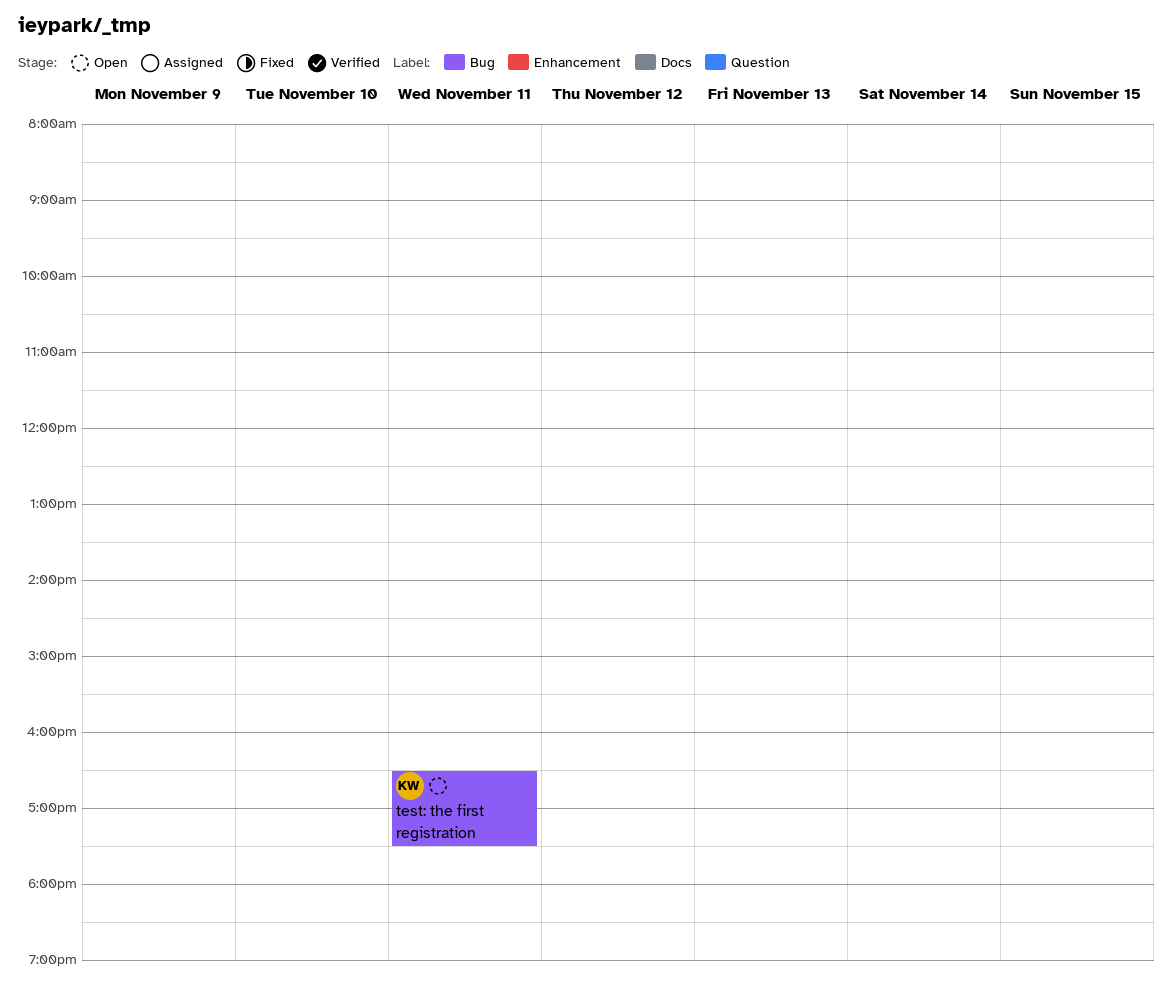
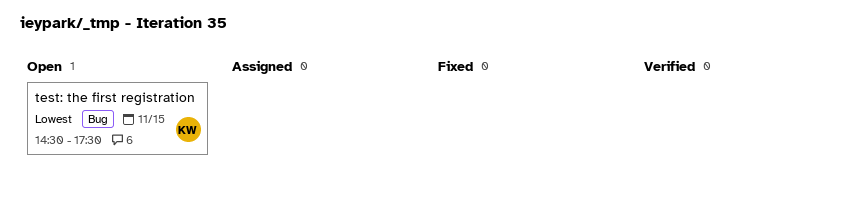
test: the first registration, day: Nov 11 -> Nov 15
test: the first registration, begins: 16:30 -> 14:30

